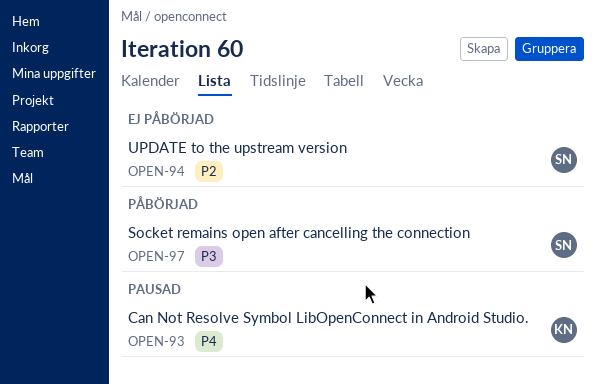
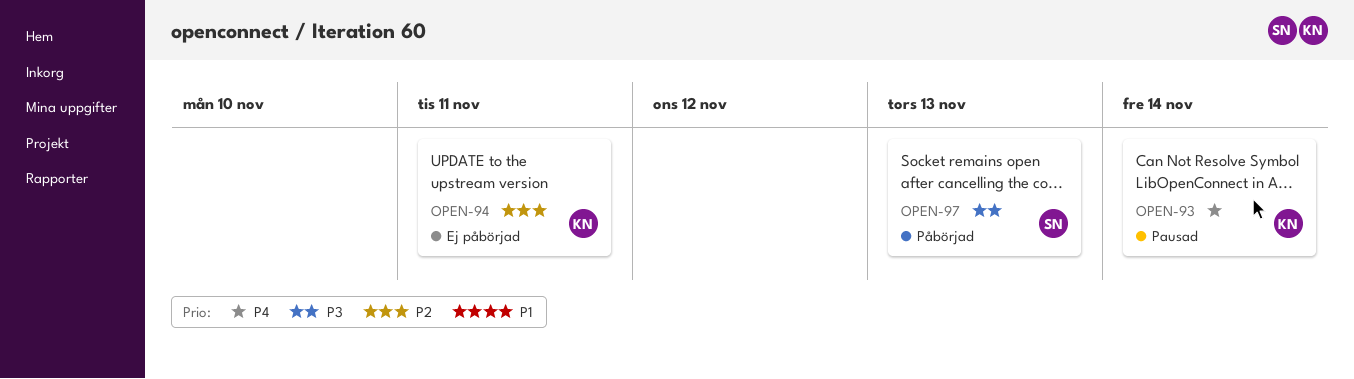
OPEN-94, owner: SN -> KN

